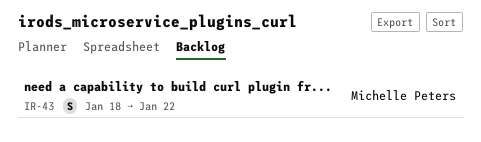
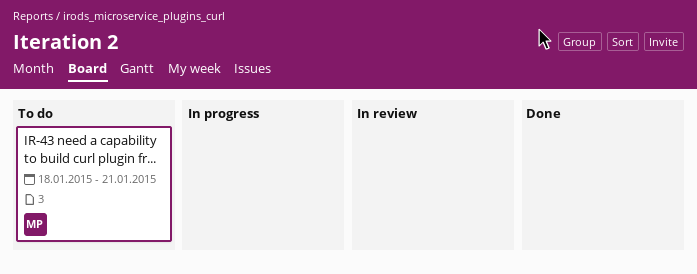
IR-43, due: Jan 22 -> Jan 21

